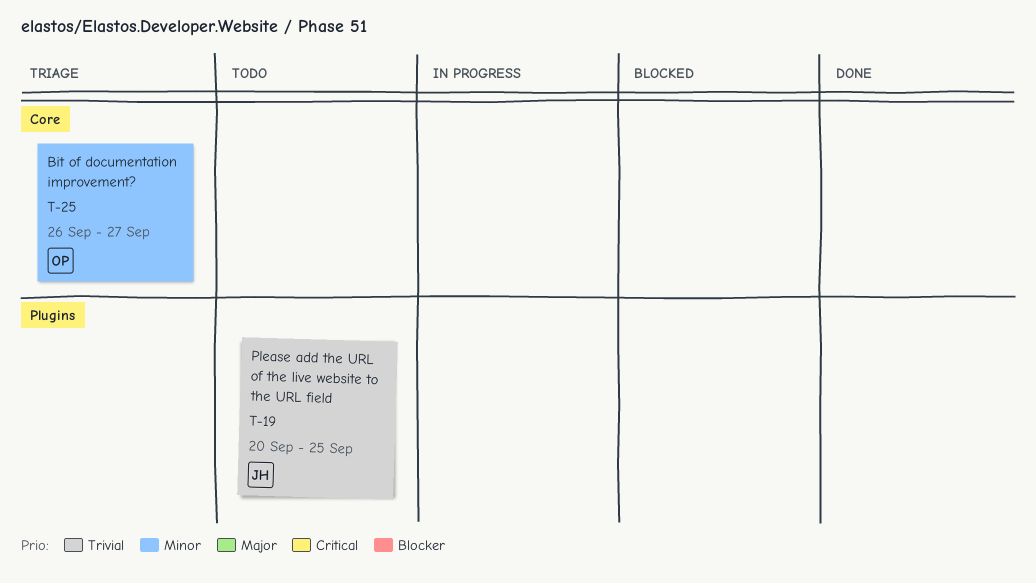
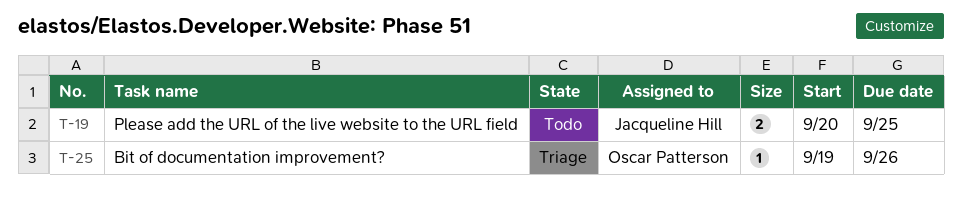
T-25, start: Sep 26 -> Sep 19
T-25, due: Sep 27 -> Sep 26

